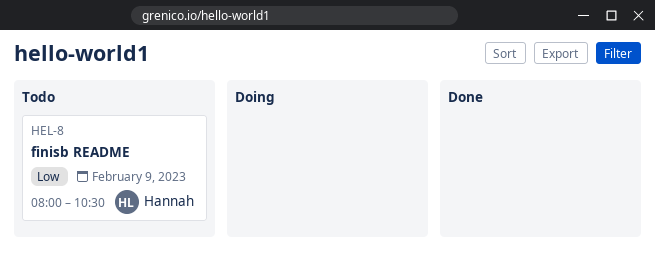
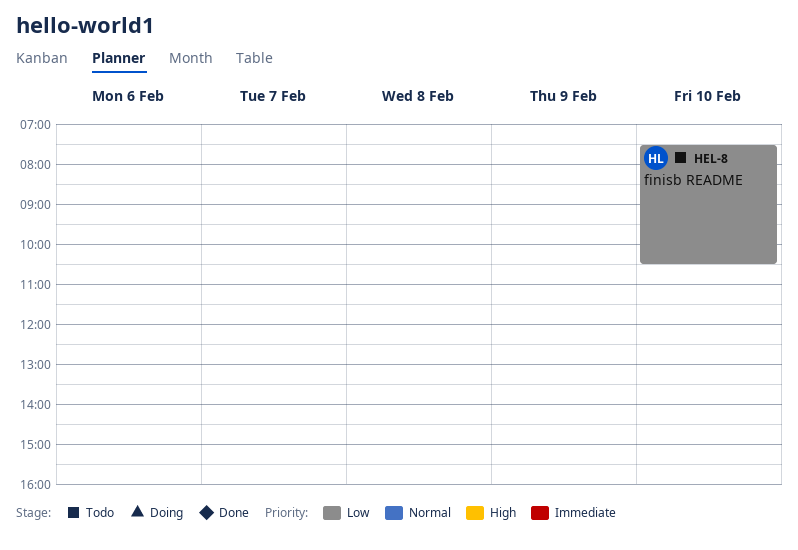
HEL-8, day: Feb 9 -> Feb 10
HEL-8, begins: 08:00 -> 07:30

